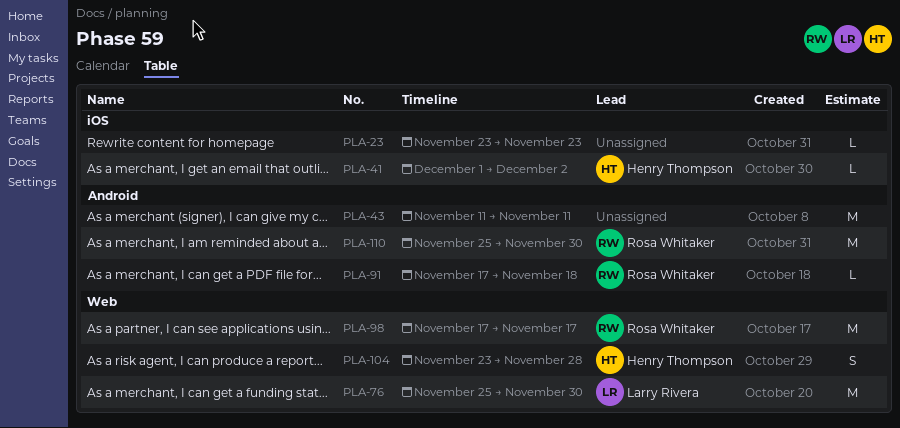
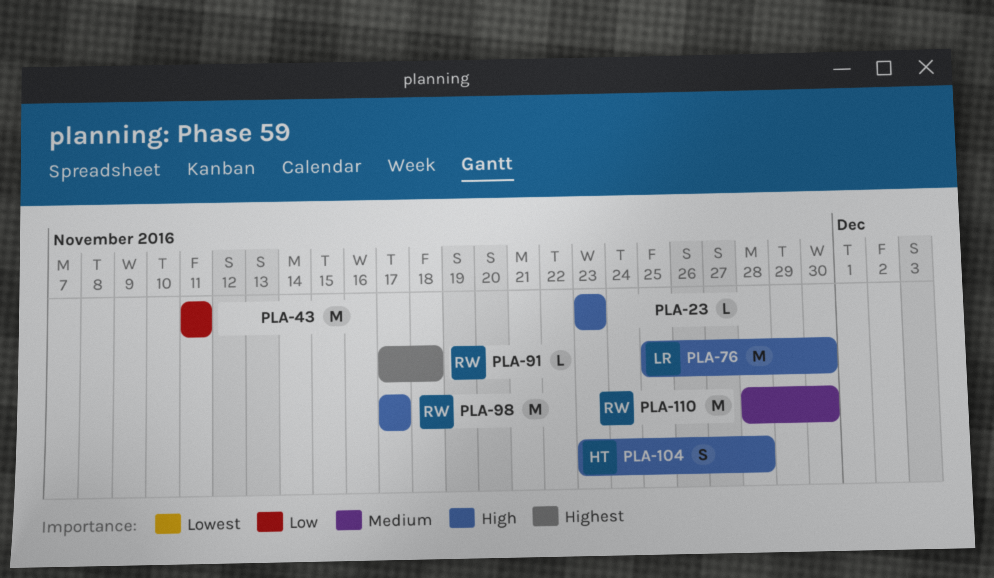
PLA-41: present -> none
PLA-110, start: Nov 25 -> Nov 28

